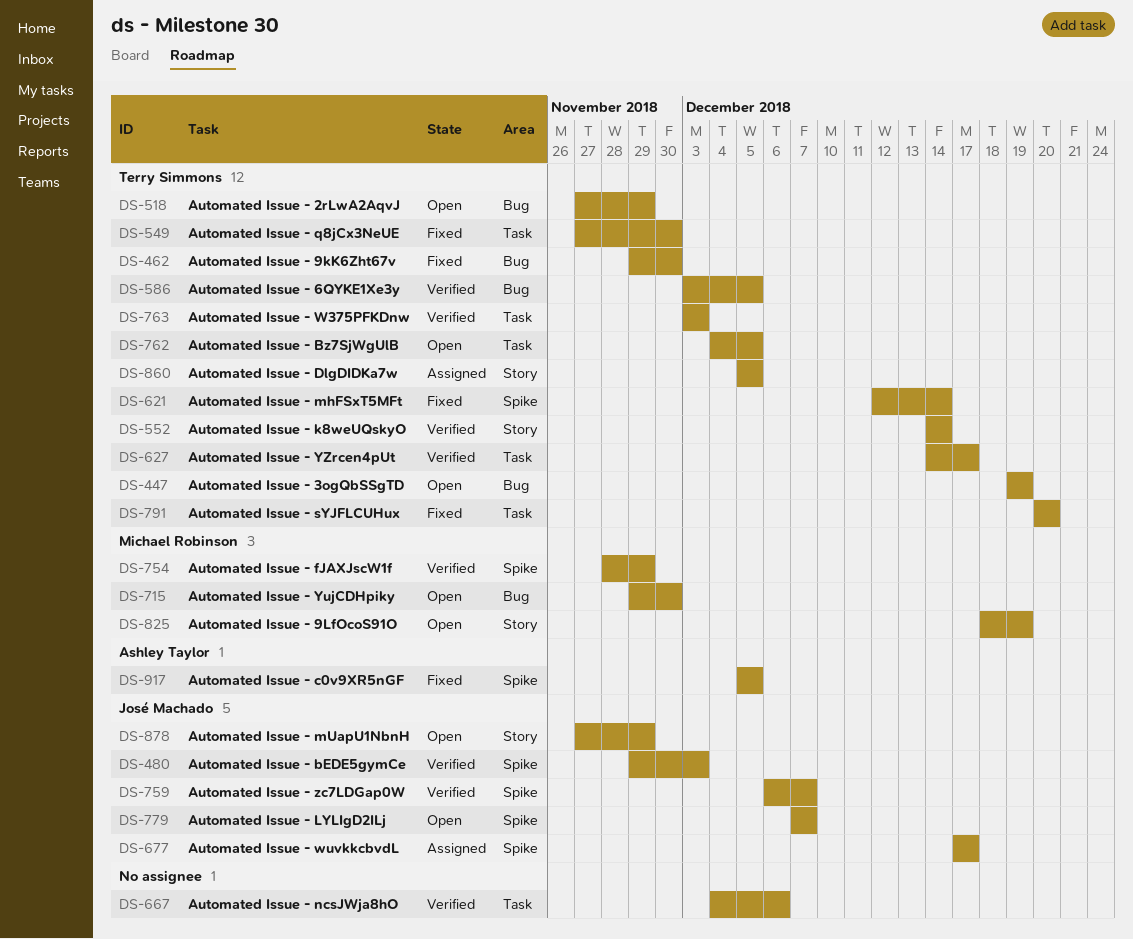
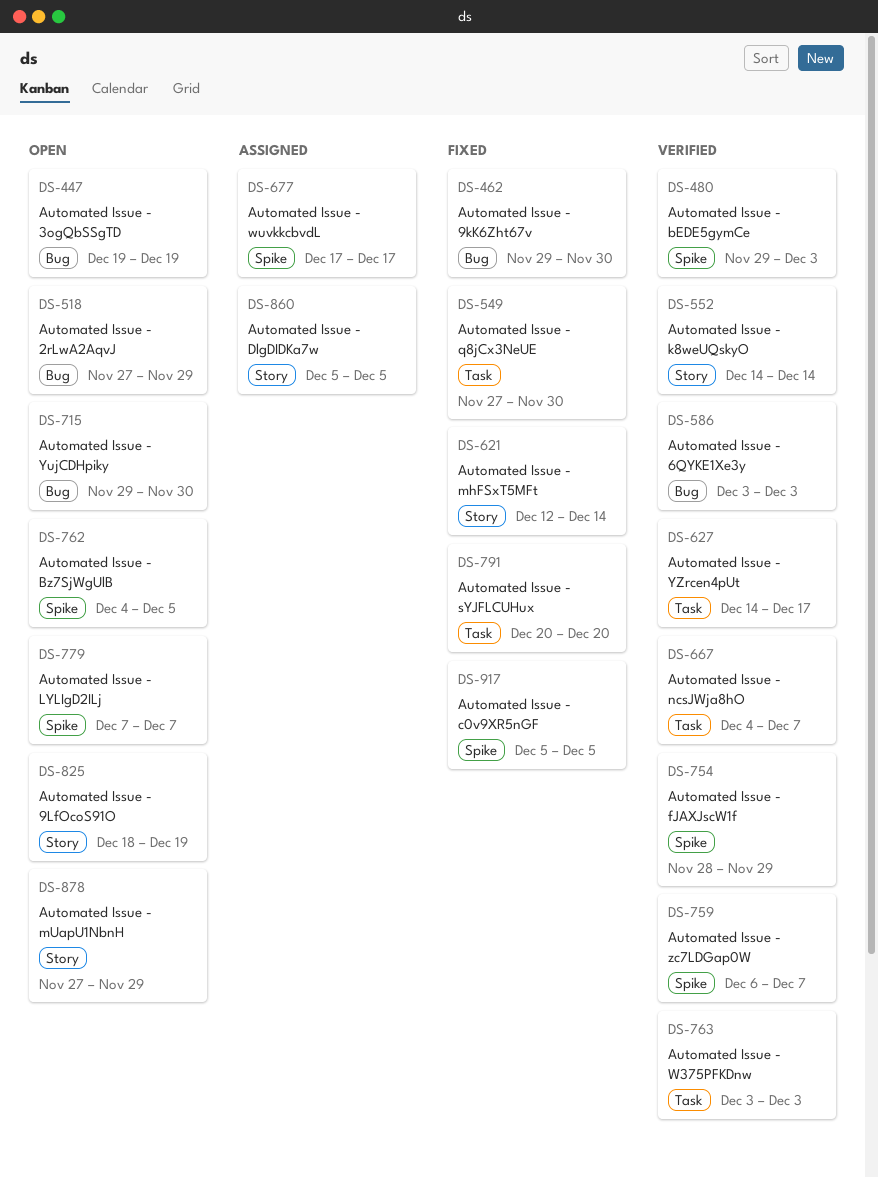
DS-586, due: Dec 5 -> Dec 3
DS-621, label: Spike -> Story
DS-667, due: Dec 6 -> Dec 7
DS-762, label: Task -> Spike

